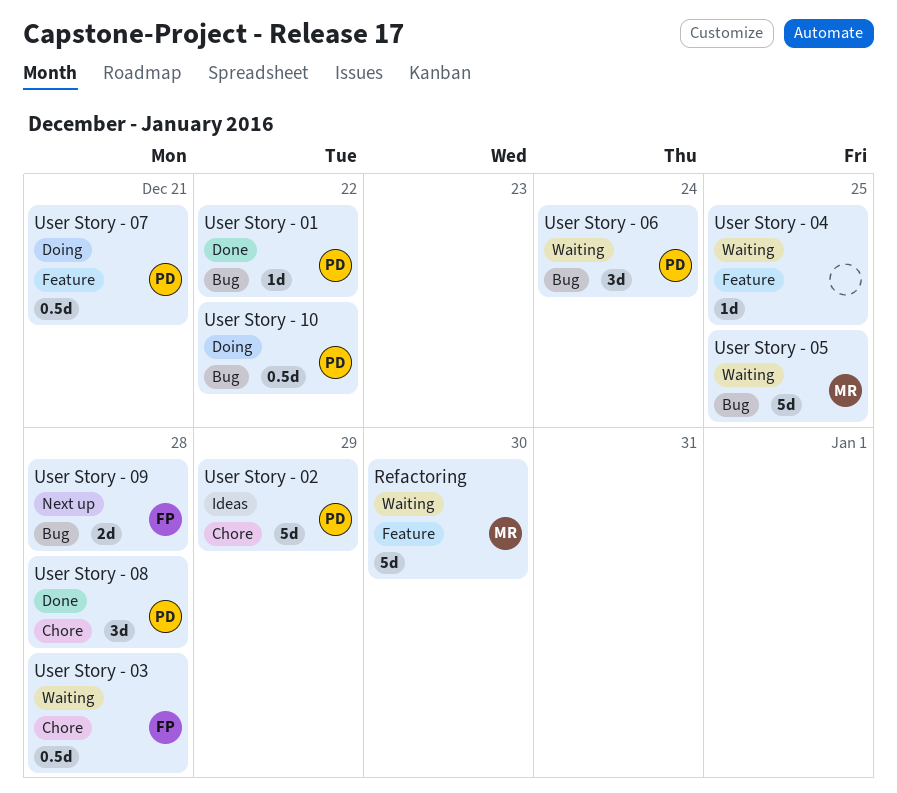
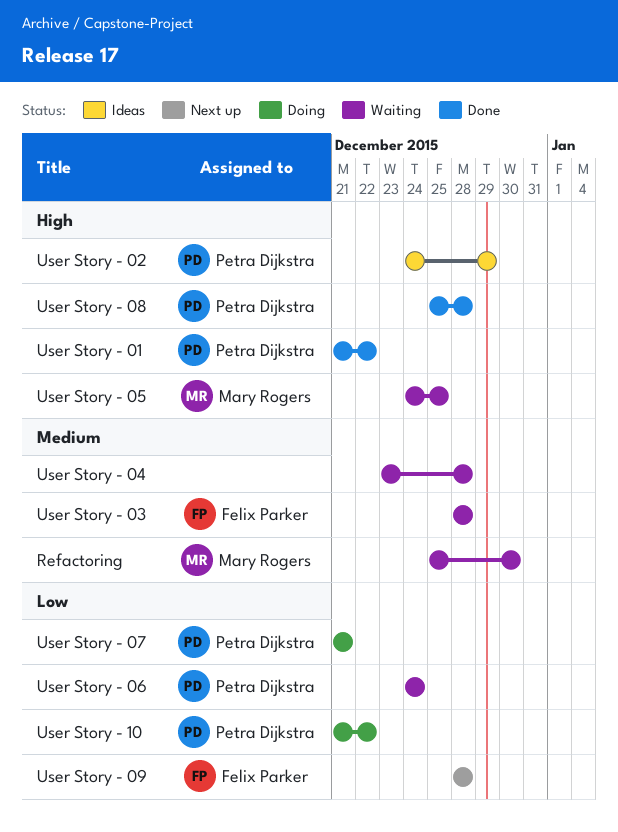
User Story - 04, due: Dec 25 -> Dec 28

